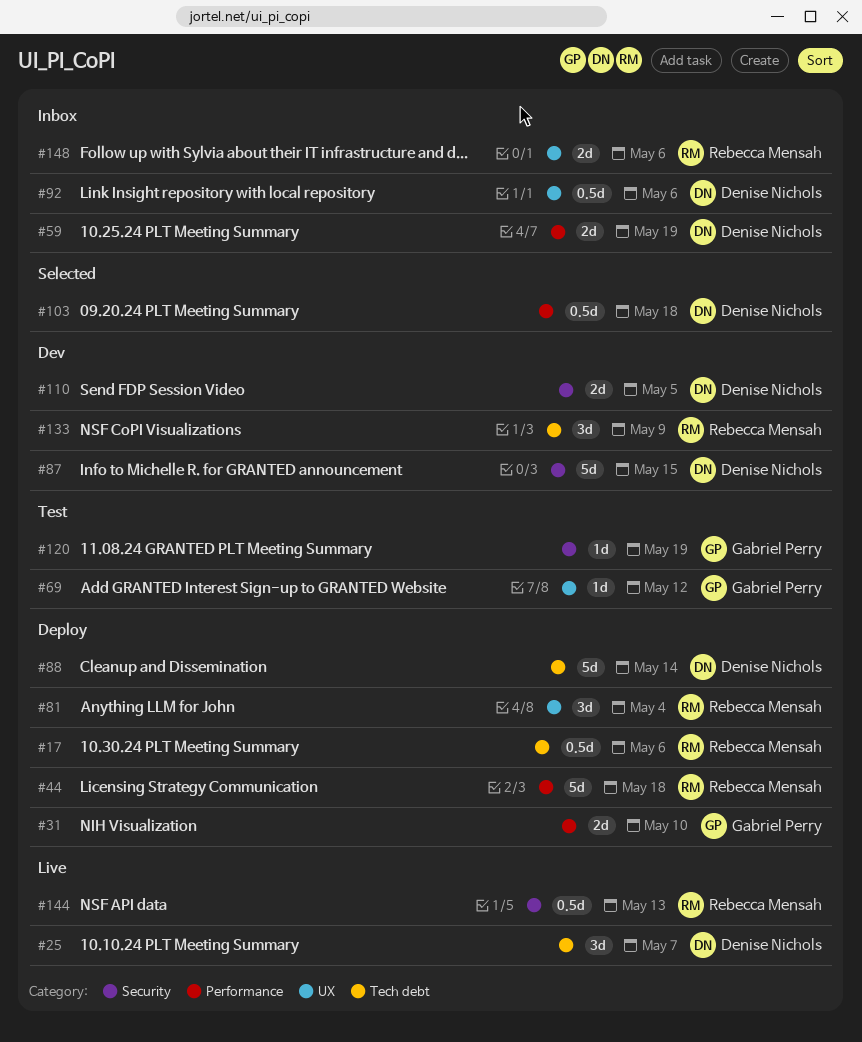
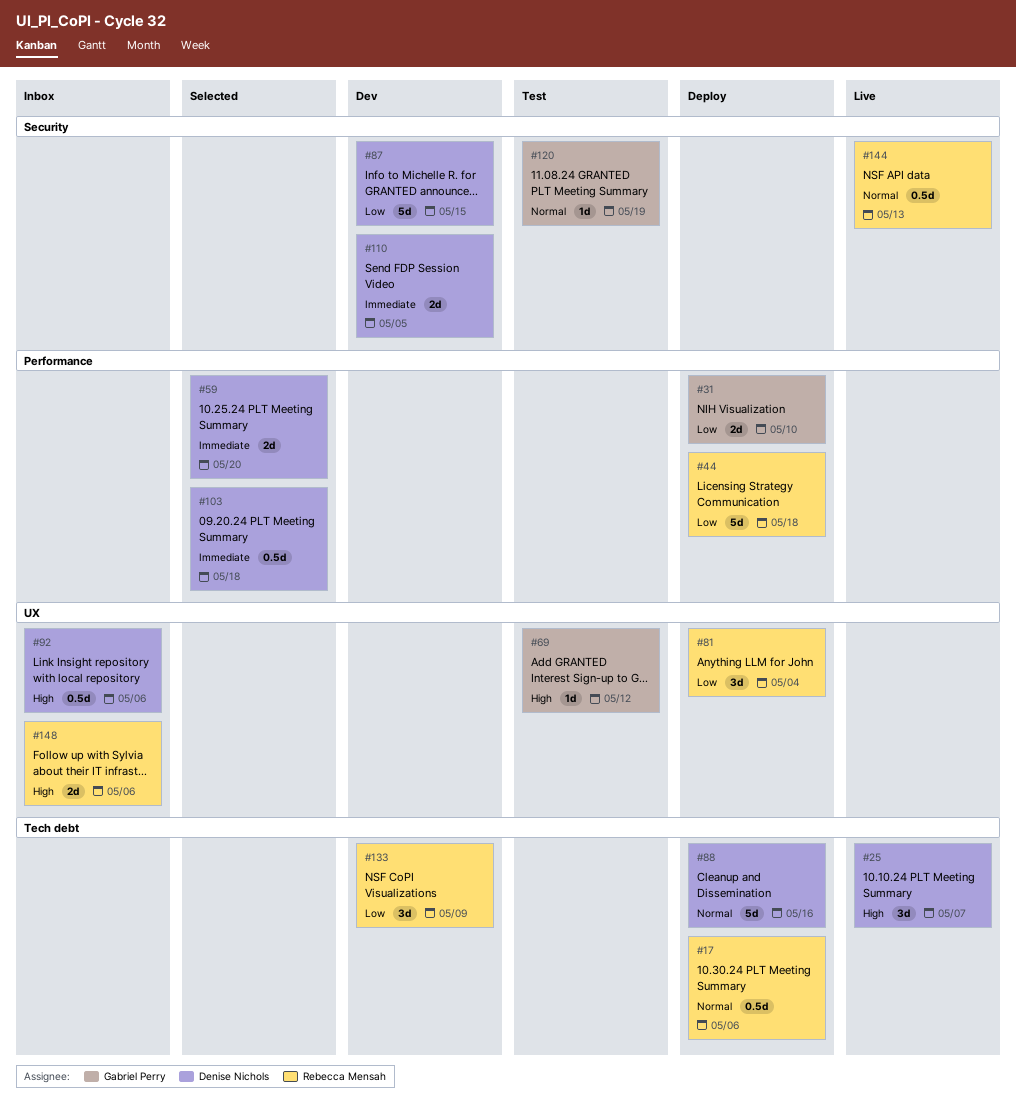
#59, status: Inbox -> Selected
#59, due: May 19 -> May 20
#88, due: May 14 -> May 16

